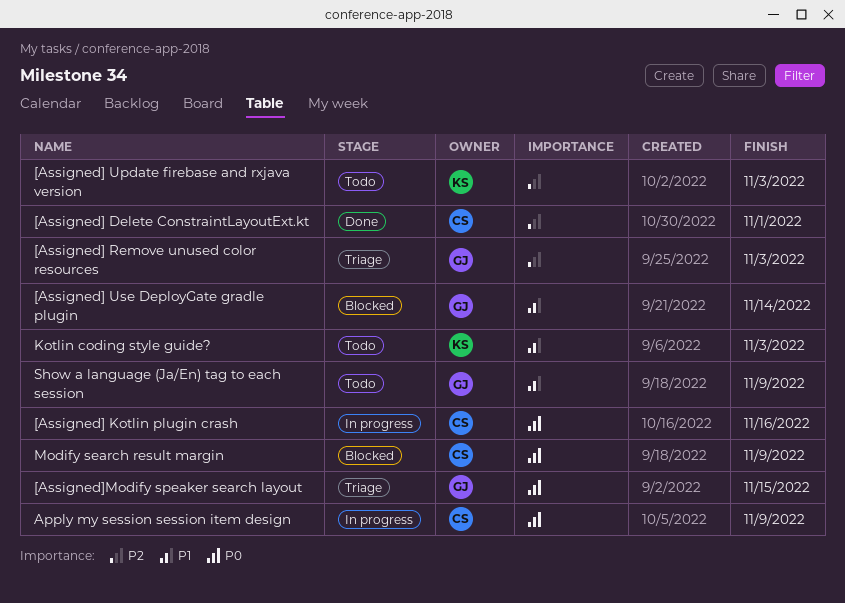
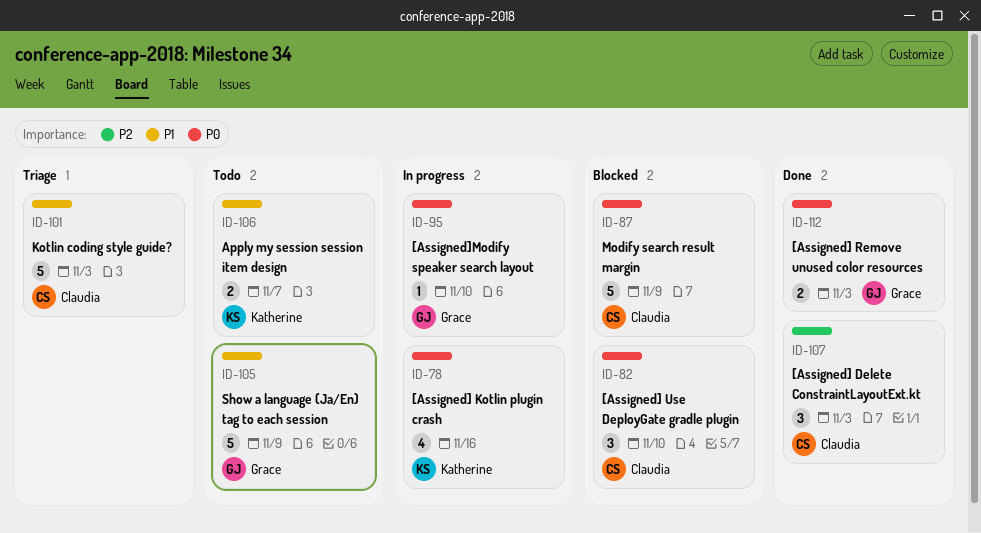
[Assigned] Delete ConstraintLayoutExt.kt, due: Nov 1 -> Nov 3
[Assigned] Kotlin plugin crash, owner: Claudia -> Katherine
[Assigned] Remove unused color resources, status: Triage -> Done
[Assigned] Remove unused color resources, priority: P2 -> P0
[Assigned] Update firebase and rxjava version: present -> none
[Assigned] Use DeployGate gradle plugin, owner: Grace -> Claudia
[Assigned] Use DeployGate gradle plugin, priority: P1 -> P0
[Assigned] Use DeployGate gradle plugin, due: Nov 14 -> Nov 10
[Assigned]Modify speaker search layout, status: Triage -> In progress
[Assigned]Modify speaker search layout, due: Nov 15 -> Nov 10
Apply my session session item design, status: In progress -> Todo
Apply my session session item design, owner: Claudia -> Katherine
Apply my session session item design, priority: P0 -> P1
Apply my session session item design, due: Nov 9 -> Nov 7
Kotlin coding style guide?, status: Todo -> Triage
Kotlin coding style guide?, owner: Katherine -> Claudia

